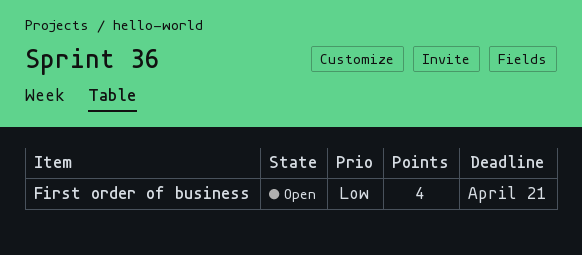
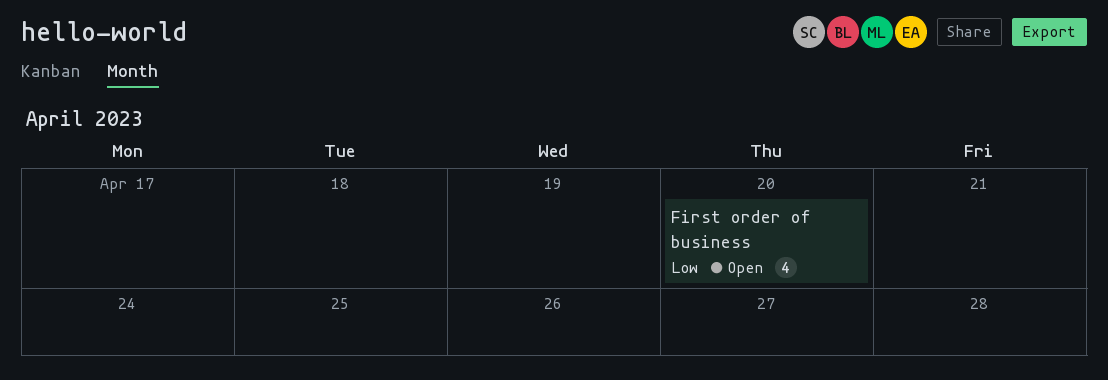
First order of business, due: Apr 21 -> Apr 20

